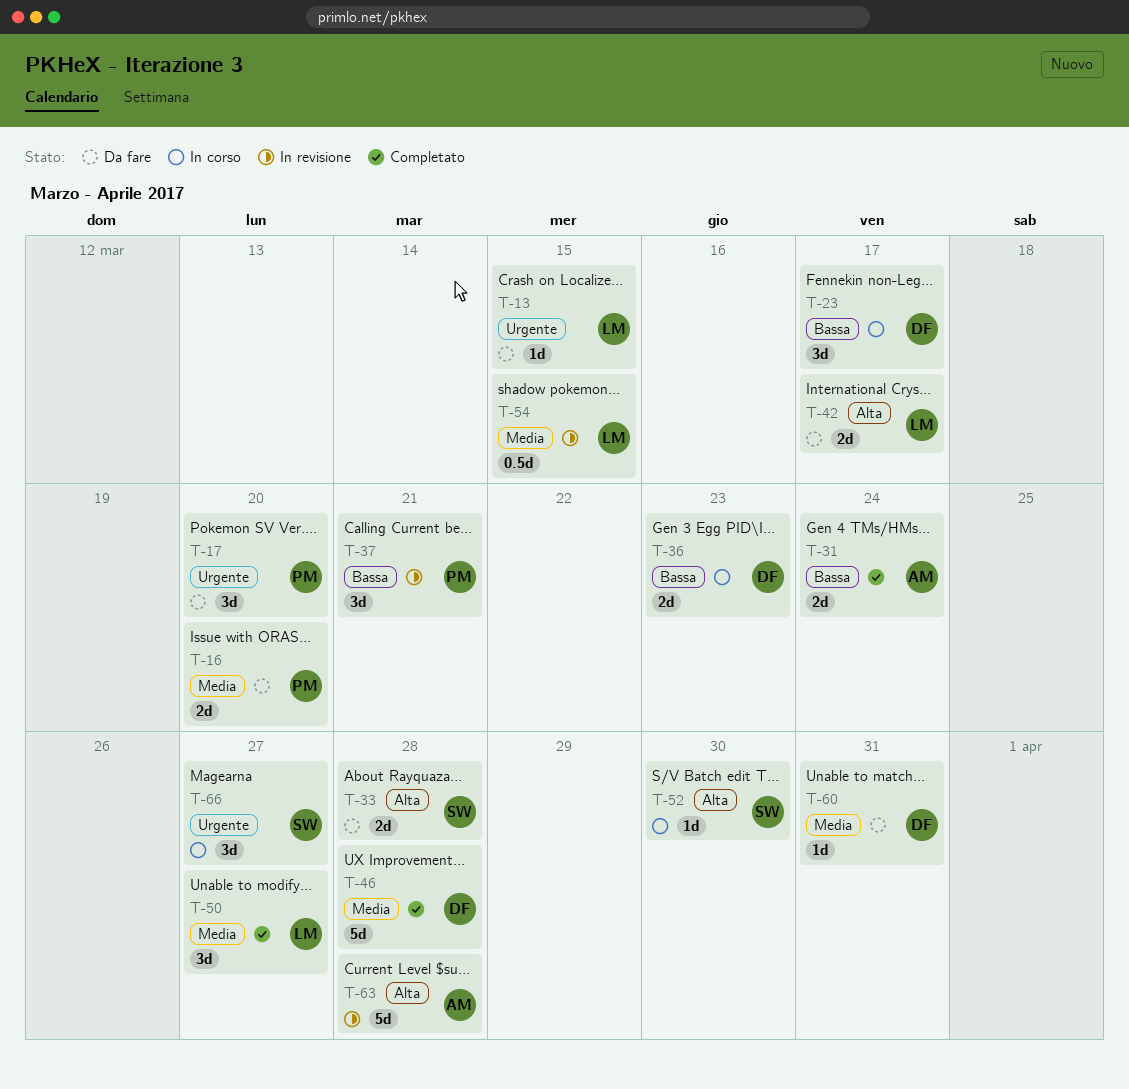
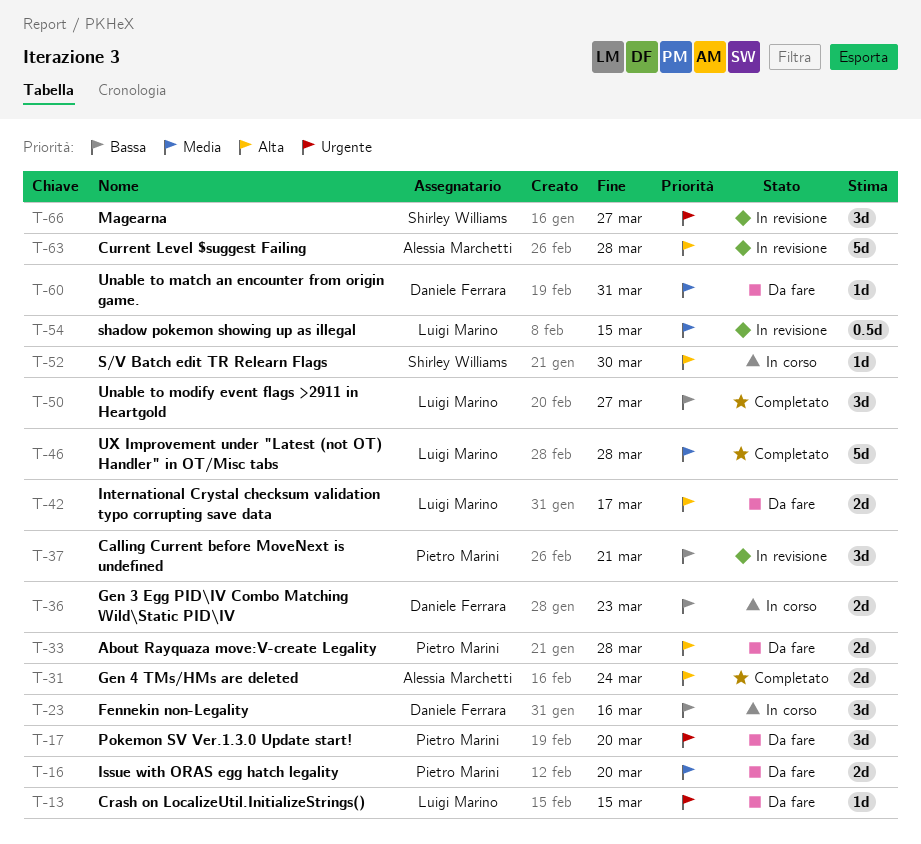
T-23, due: Mar 17 -> Mar 16
T-31, priority: Bassa -> Alta
T-33, owner: Shirley Williams -> Pietro Marini
T-46, owner: Daniele Ferrara -> Luigi Marino
T-50, priority: Media -> Bassa
T-66, status: In corso -> In revisione

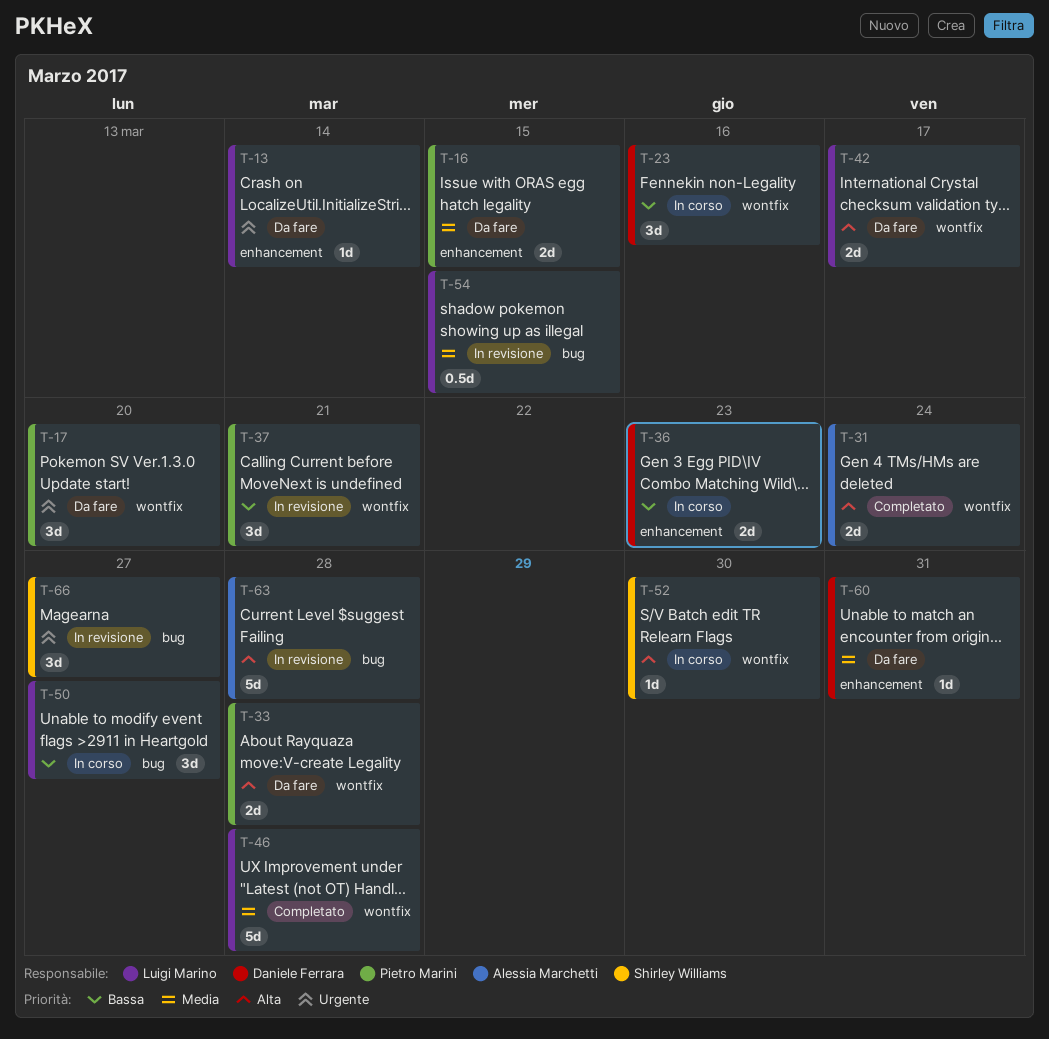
T-13, due: Mar 15 -> Mar 14
T-16, due: Mar 20 -> Mar 15
T-50, status: Completato -> In corso

